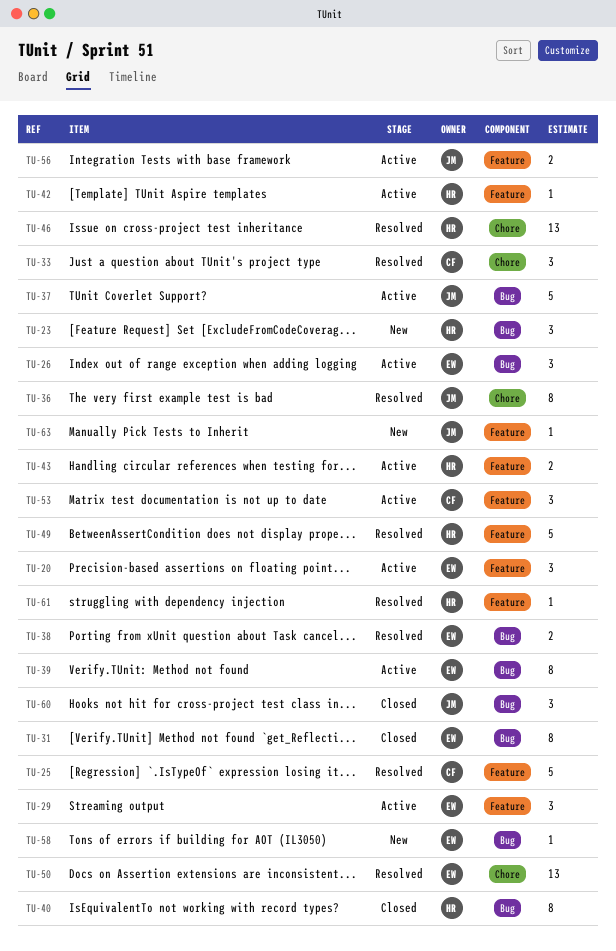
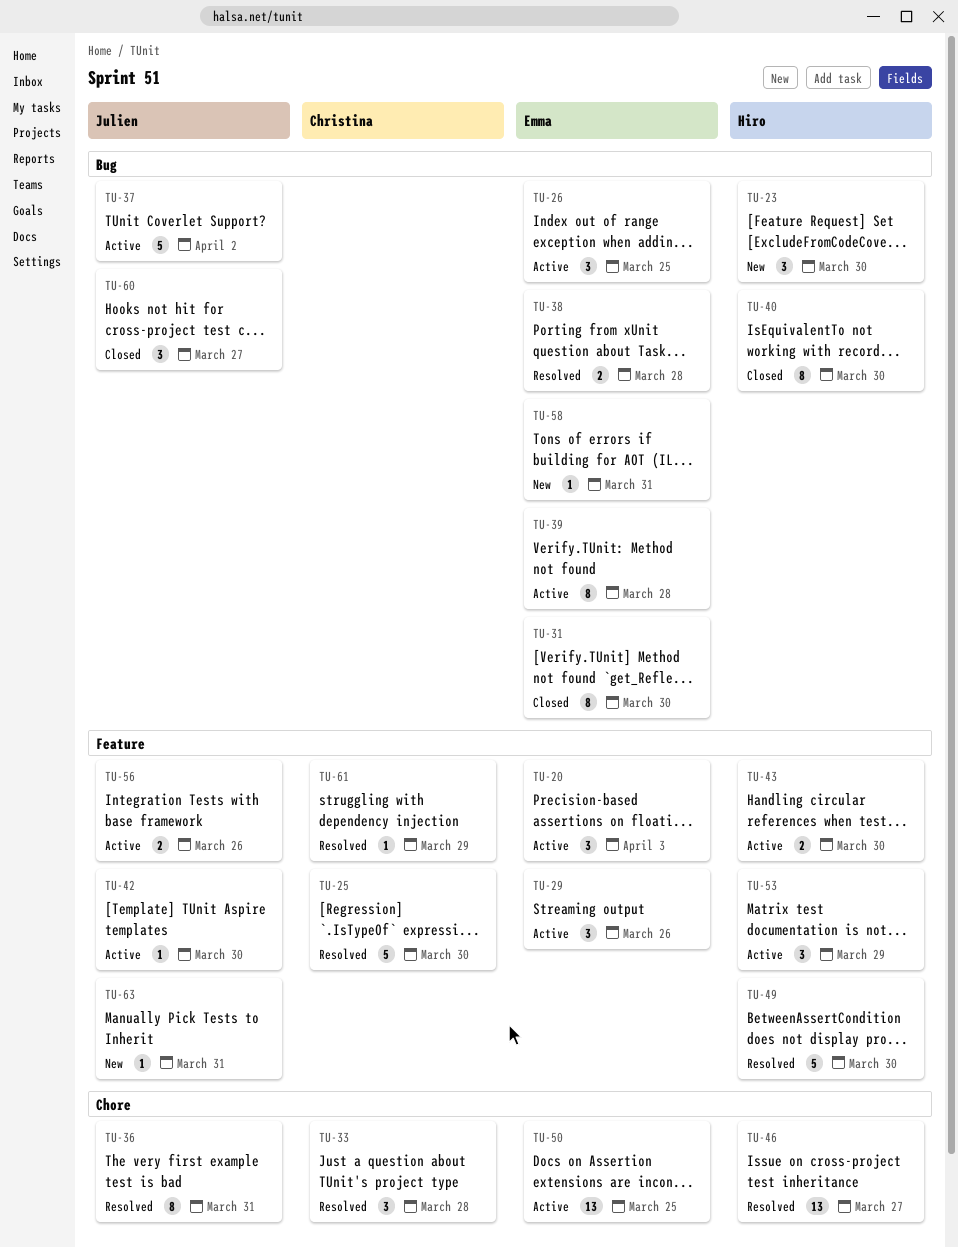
TU-42, owner: Hiro -> Julien
TU-50, status: Resolved -> Active
TU-53, owner: Christina -> Hiro
TU-61, owner: Hiro -> Christina

